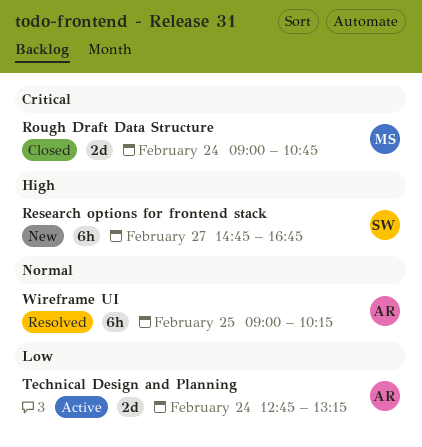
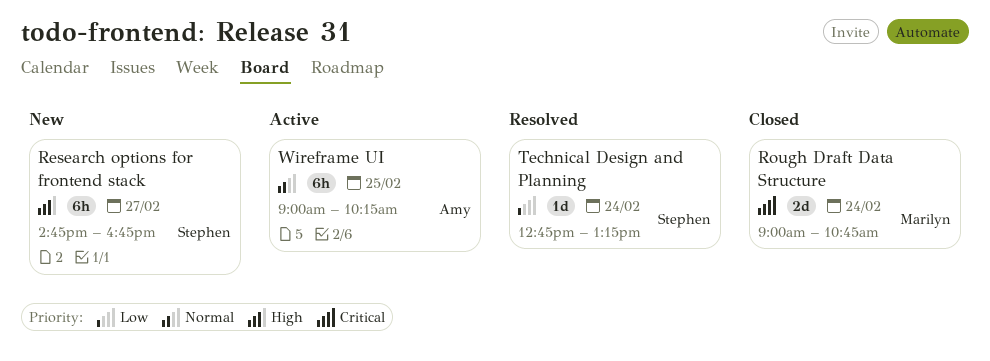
Technical Design and Planning, status: Active -> Resolved
Technical Design and Planning, owner: Amy -> Stephen
Technical Design and Planning, estimate: 2d -> 1d
Wireframe UI, status: Resolved -> Active

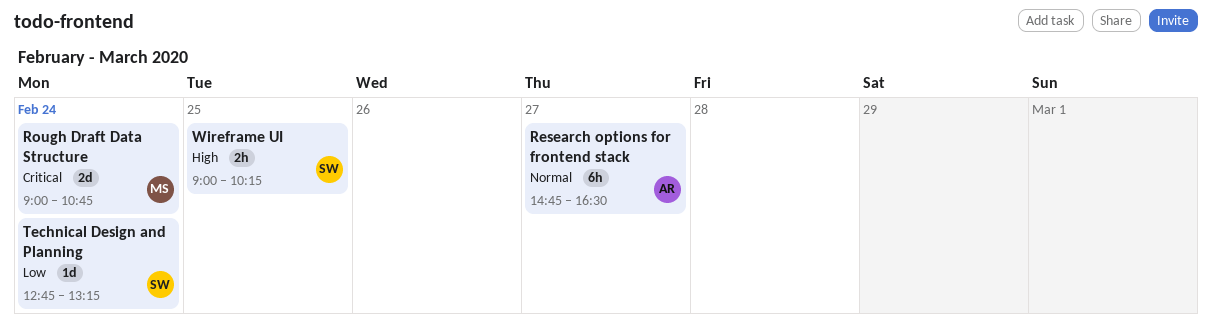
Research options for frontend stack, owner: Stephen -> Amy
Research options for frontend stack, priority: High -> Normal
Research options for frontend stack, ends: 16:45 -> 16:30
Wireframe UI, owner: Amy -> Stephen
Wireframe UI, priority: Normal -> High
Wireframe UI, estimate: 6h -> 2h

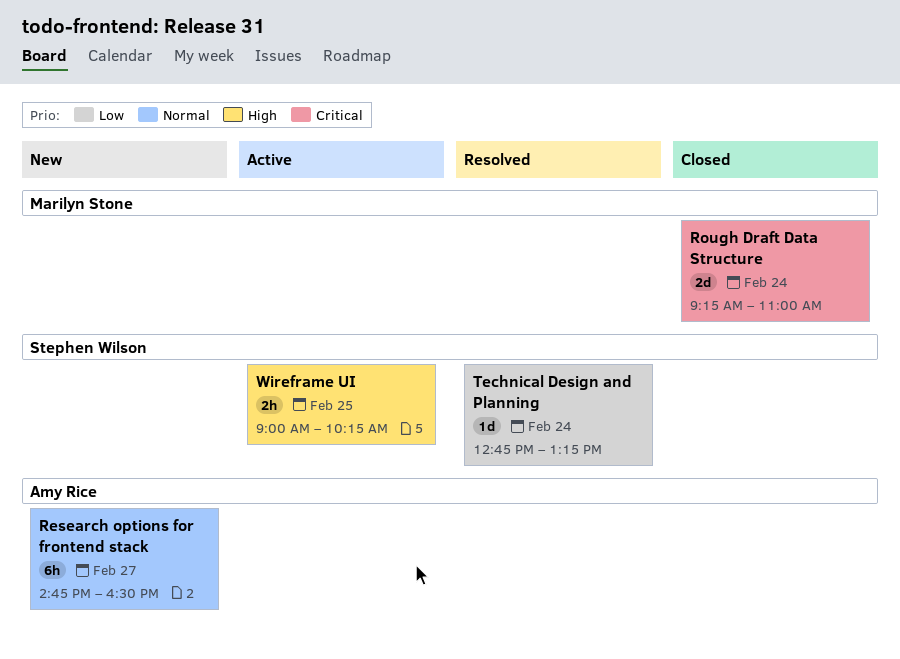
Rough Draft Data Structure, begins: 09:00 -> 09:15
Rough Draft Data Structure, ends: 10:45 -> 11:00

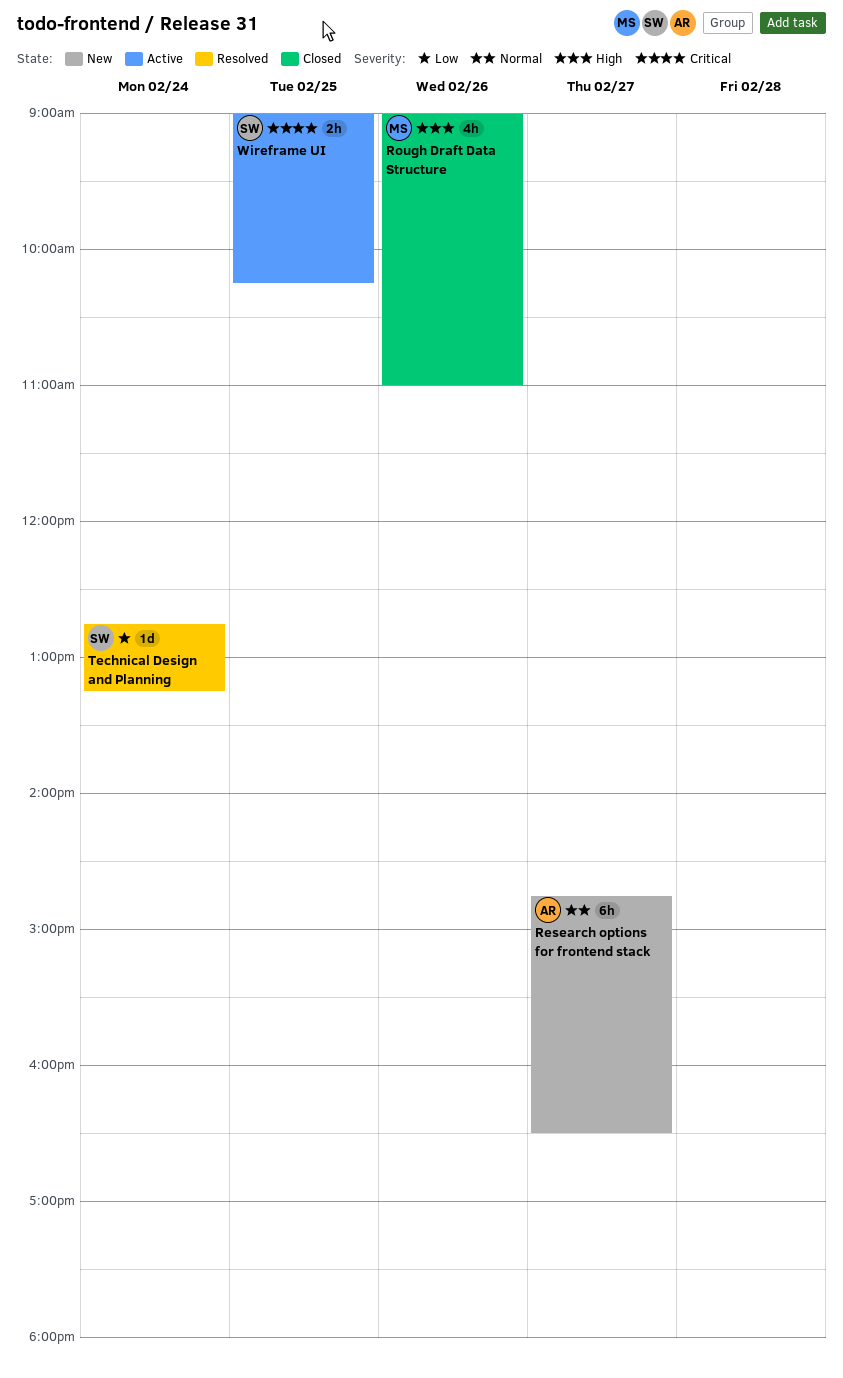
Rough Draft Data Structure, priority: Critical -> High
Rough Draft Data Structure, estimate: 2d -> 4h
Rough Draft Data Structure, day: Feb 24 -> Feb 26
Rough Draft Data Structure, begins: 09:15 -> 09:00
Wireframe UI, priority: High -> Critical

